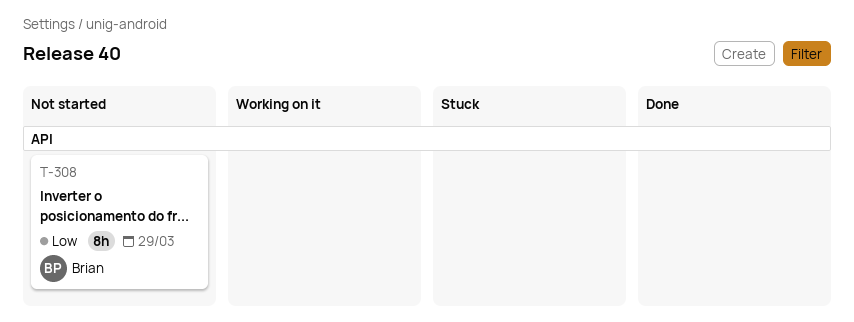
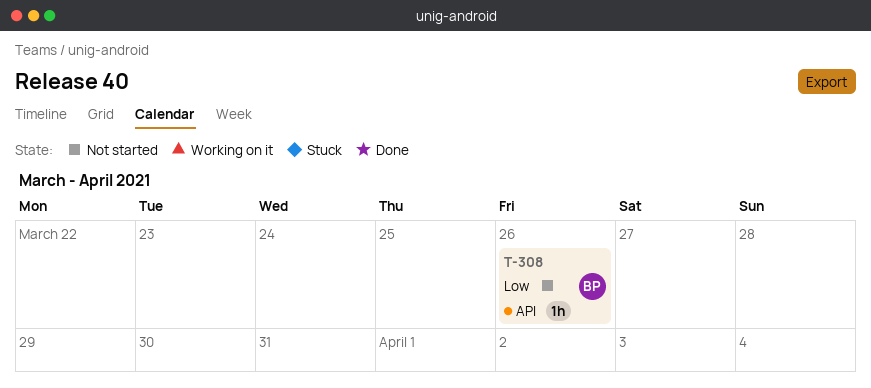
T-308, estimate: 8h -> 1h
T-308, due: Mar 29 -> Mar 26

